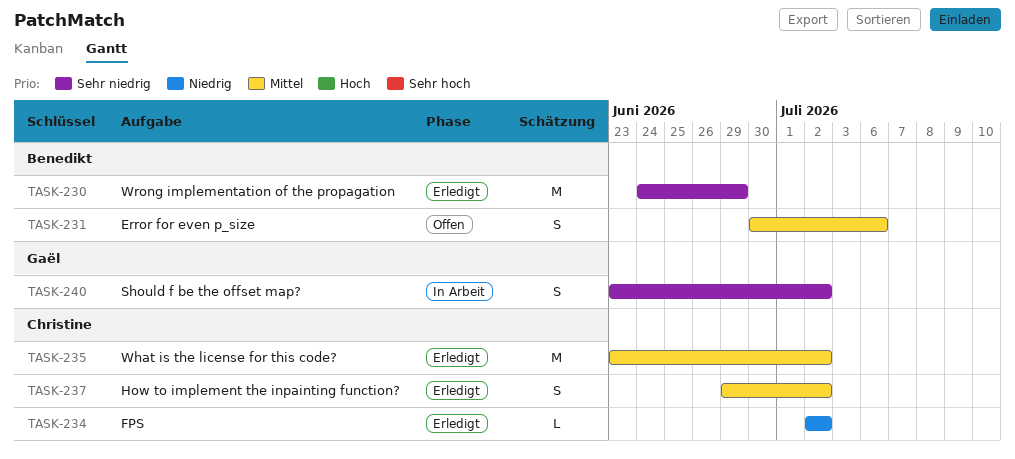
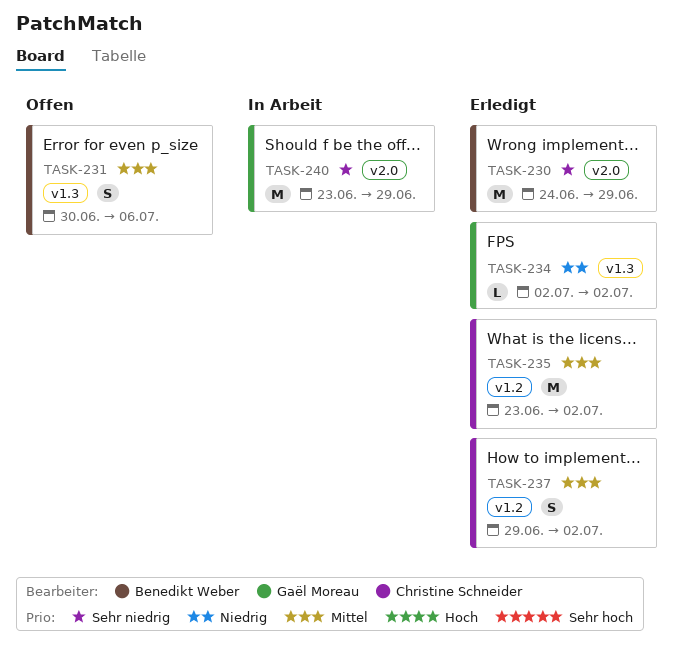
TASK-234, owner: Christine Schneider -> Gaël Moreau
TASK-240, estimate: S -> M
TASK-240, due: Jul 2 -> Jun 29

